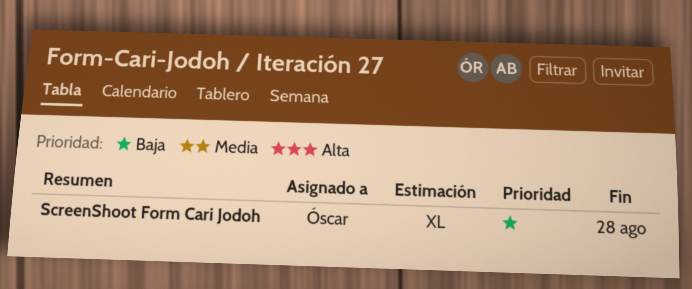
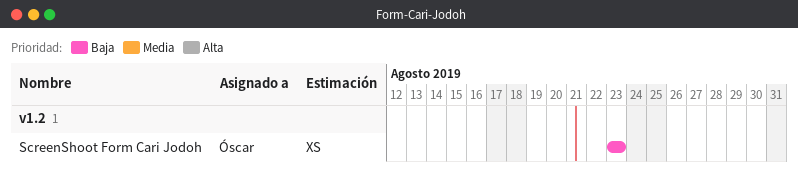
ScreenShoot Form Cari Jodoh, estimate: XL -> XS
ScreenShoot Form Cari Jodoh, due: Aug 28 -> Aug 23

